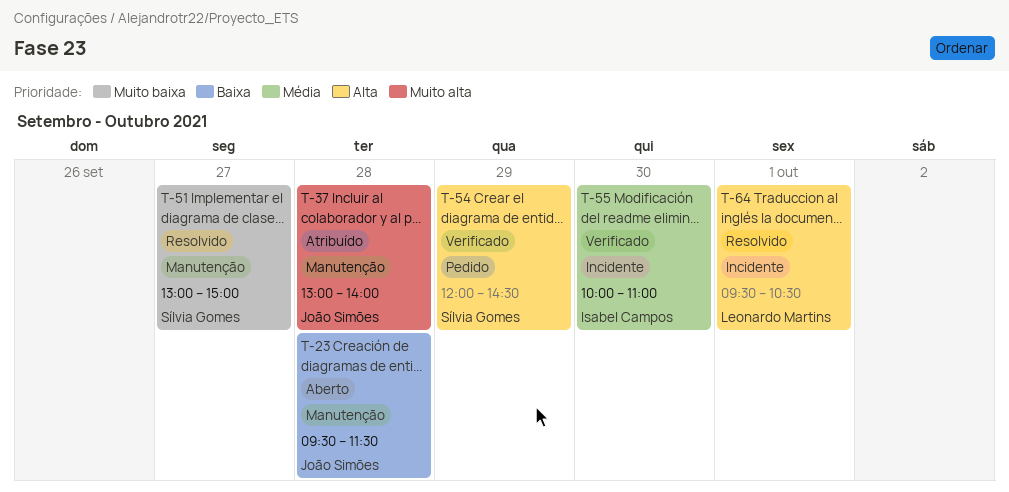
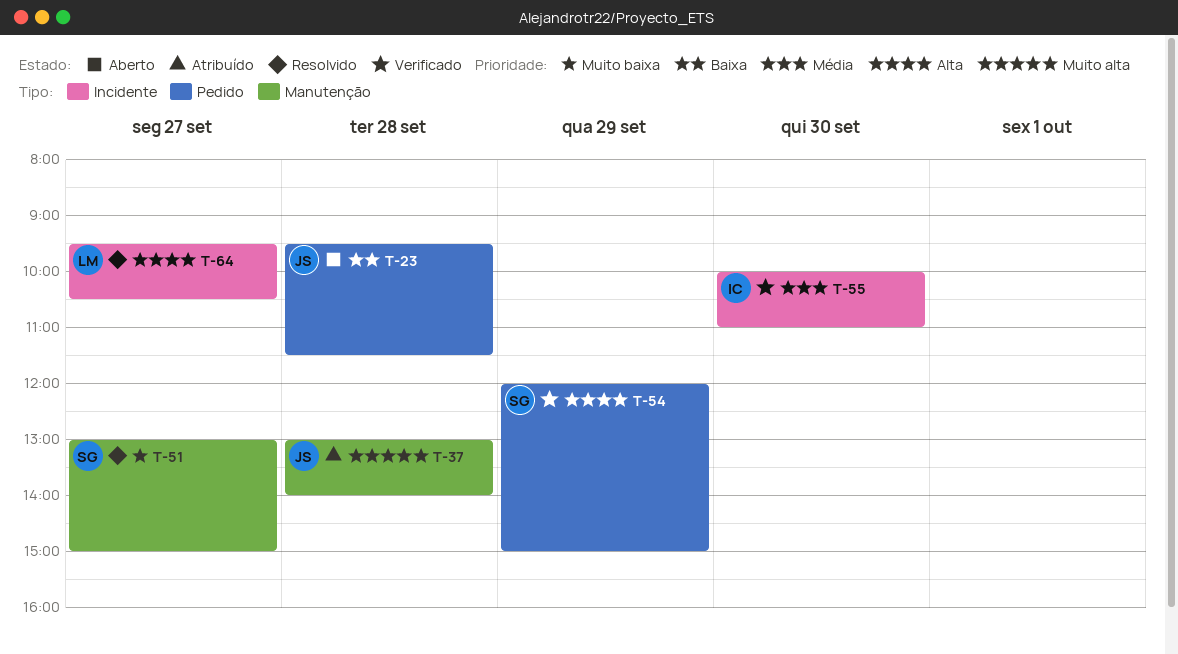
T-23, label: Manutenção -> Pedido
T-54, ends: 14:30 -> 15:00
T-64, day: Oct 1 -> Sep 27

